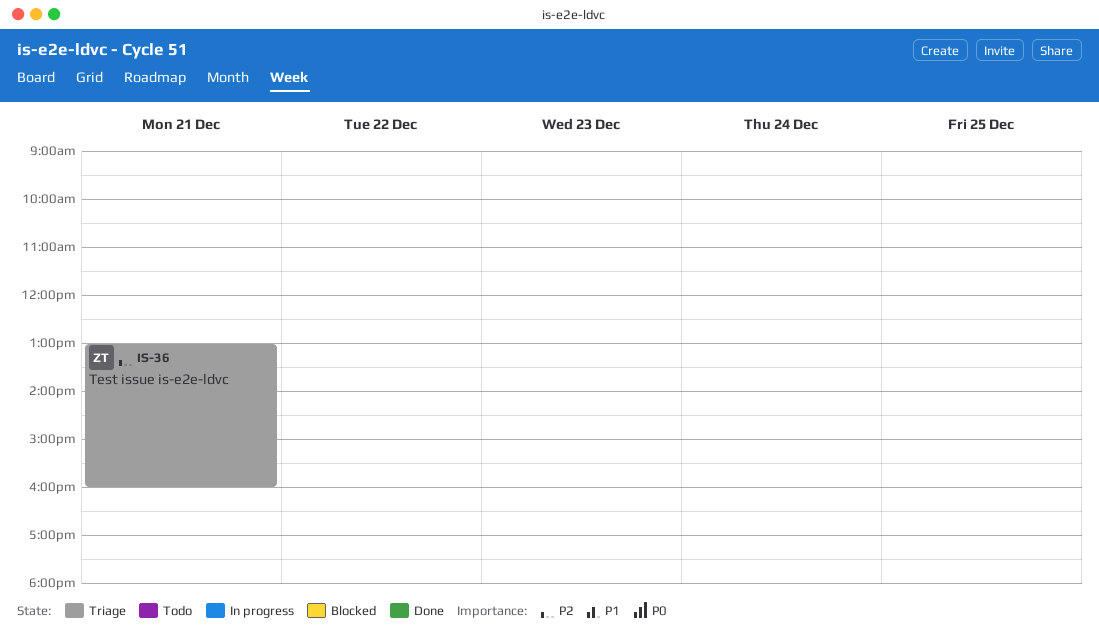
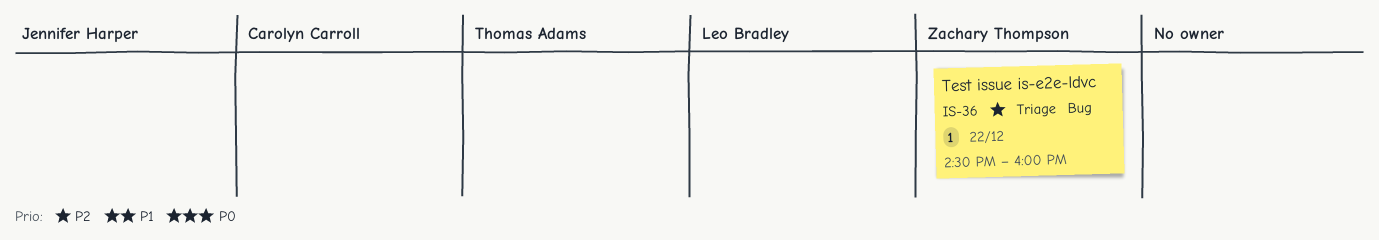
IS-36, day: Dec 21 -> Dec 22
IS-36, begins: 13:00 -> 14:30

